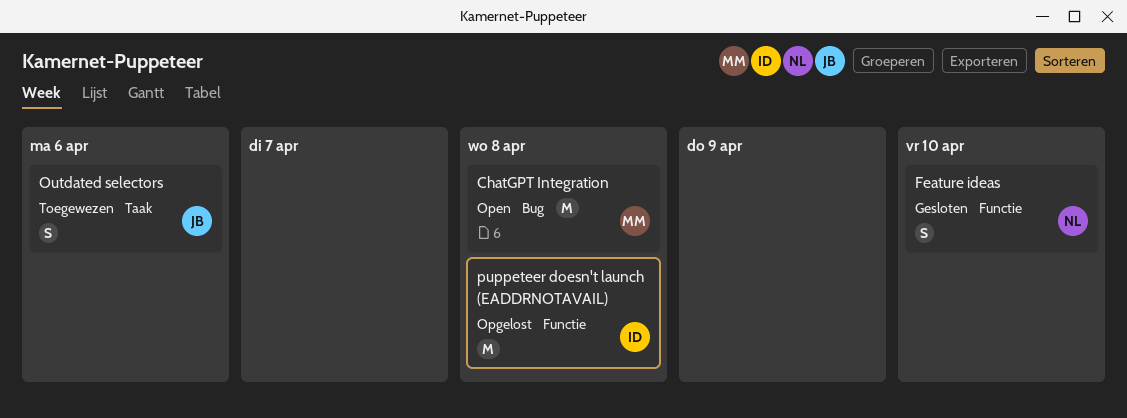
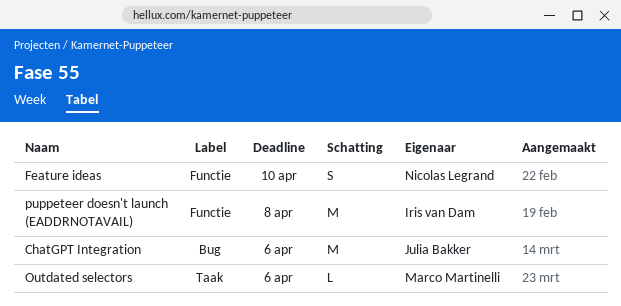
ChatGPT Integration, owner: Marco Martinelli -> Julia Bakker
ChatGPT Integration, due: Apr 8 -> Apr 6
Outdated selectors, owner: Julia Bakker -> Marco Martinelli
Outdated selectors, estimate: S -> L

